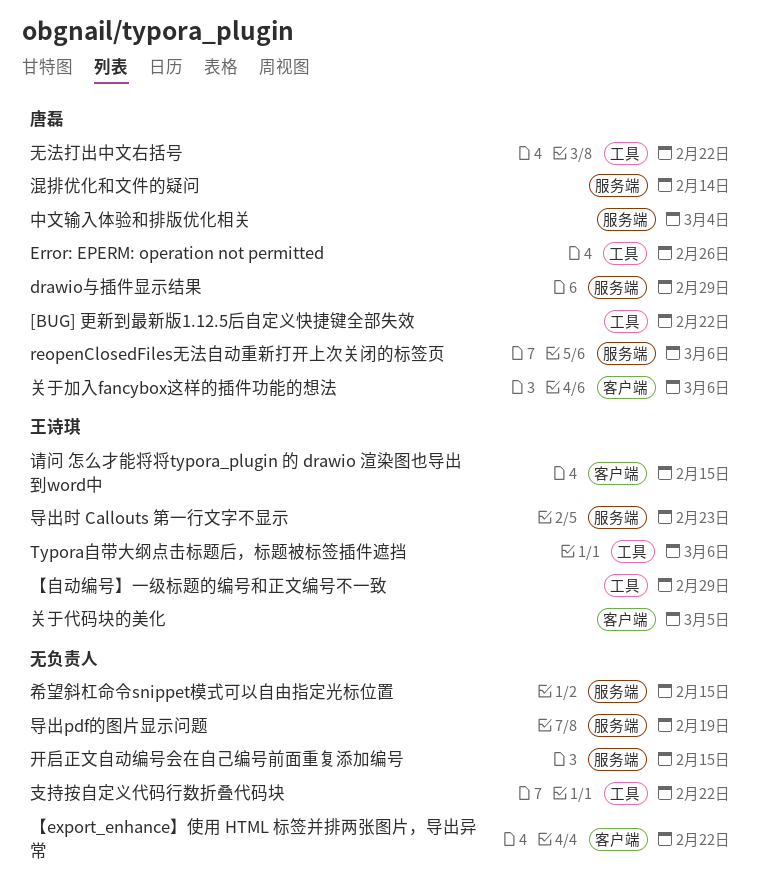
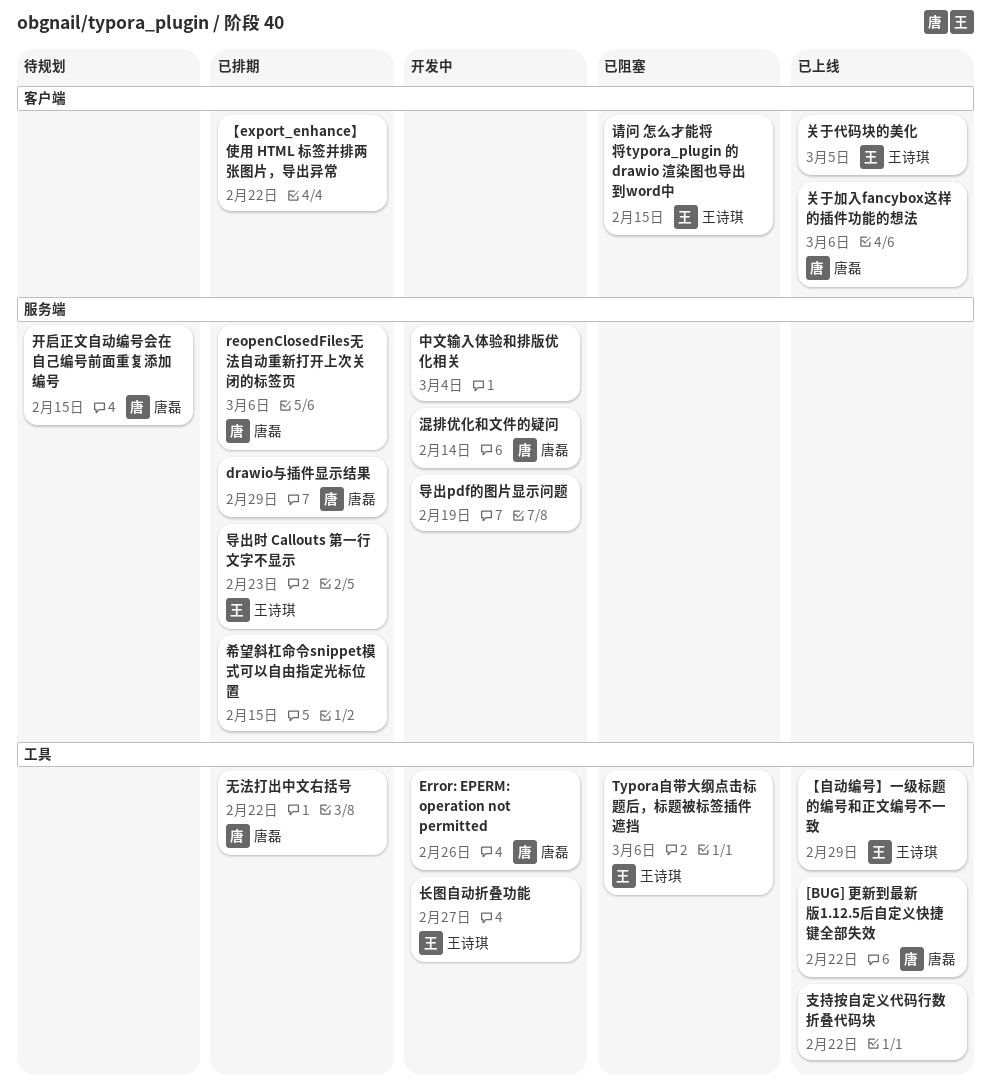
中文输入体验和排版优化相关, owner: 唐磊 -> none
开启正文自动编号会在自己编号前面重复添加编号, owner: none -> 唐磊
长图自动折叠功能: none -> present

